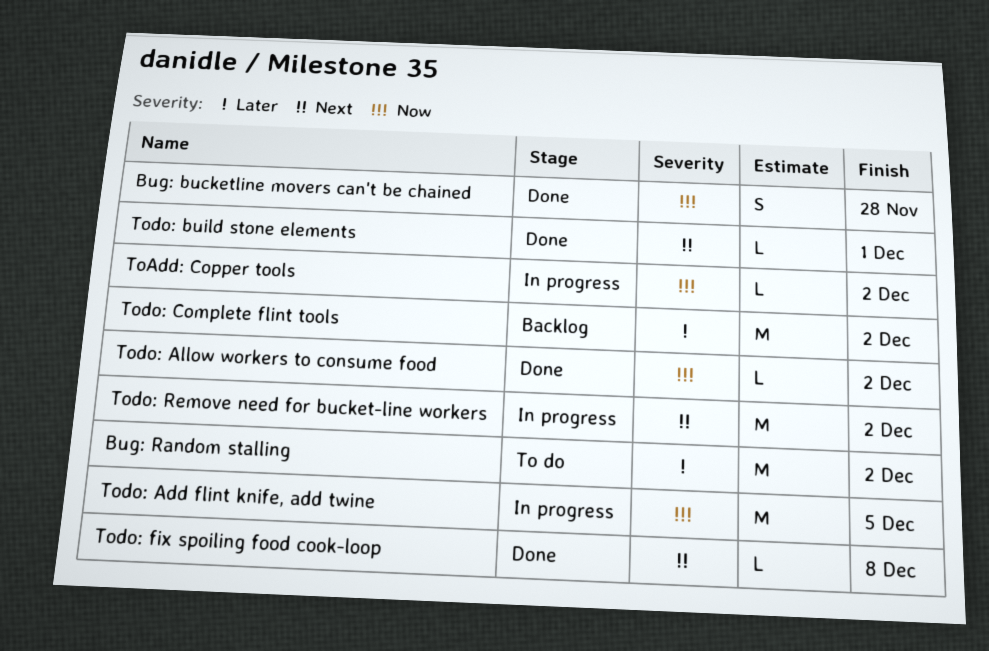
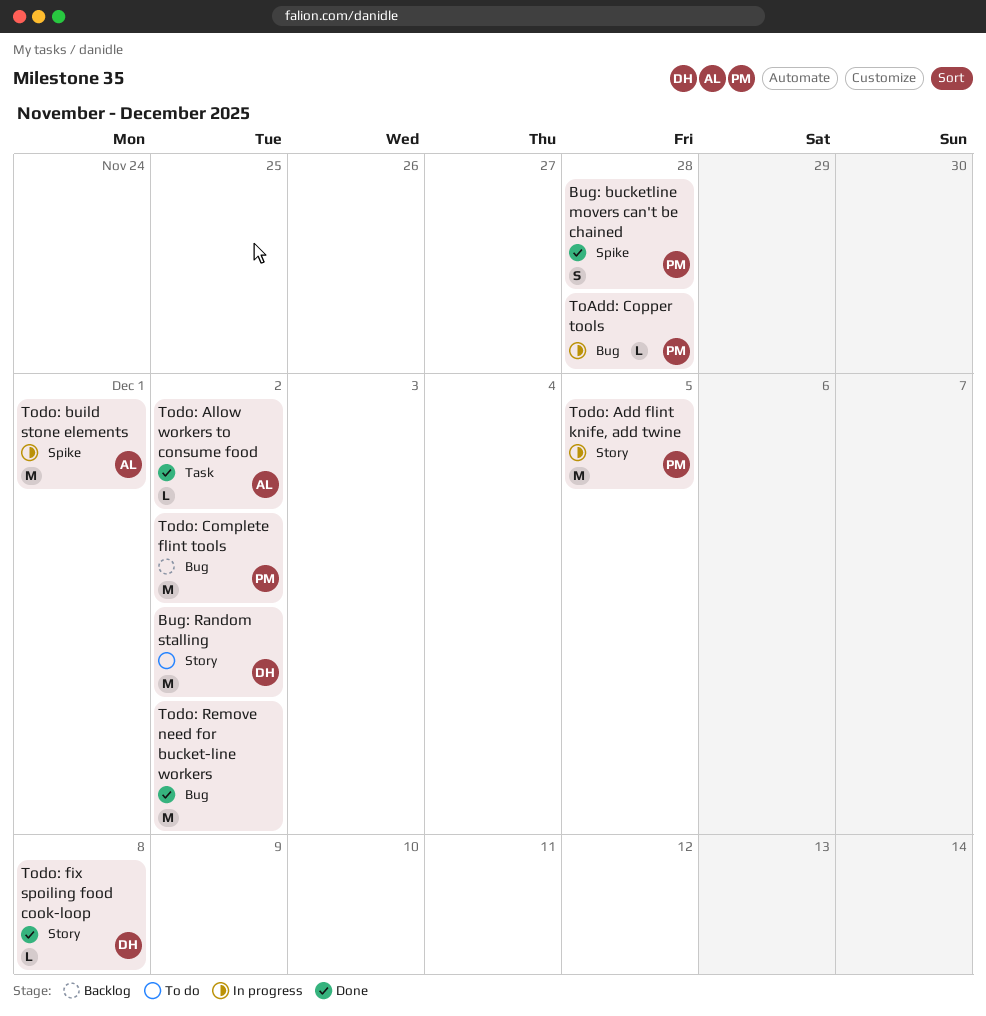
ToAdd: Copper tools, due: Dec 2 -> Nov 28
Todo: build stone elements, status: Done -> In progress
Todo: build stone elements, estimate: L -> M
Todo: Remove need for bucket-line workers, status: In progress -> Done

